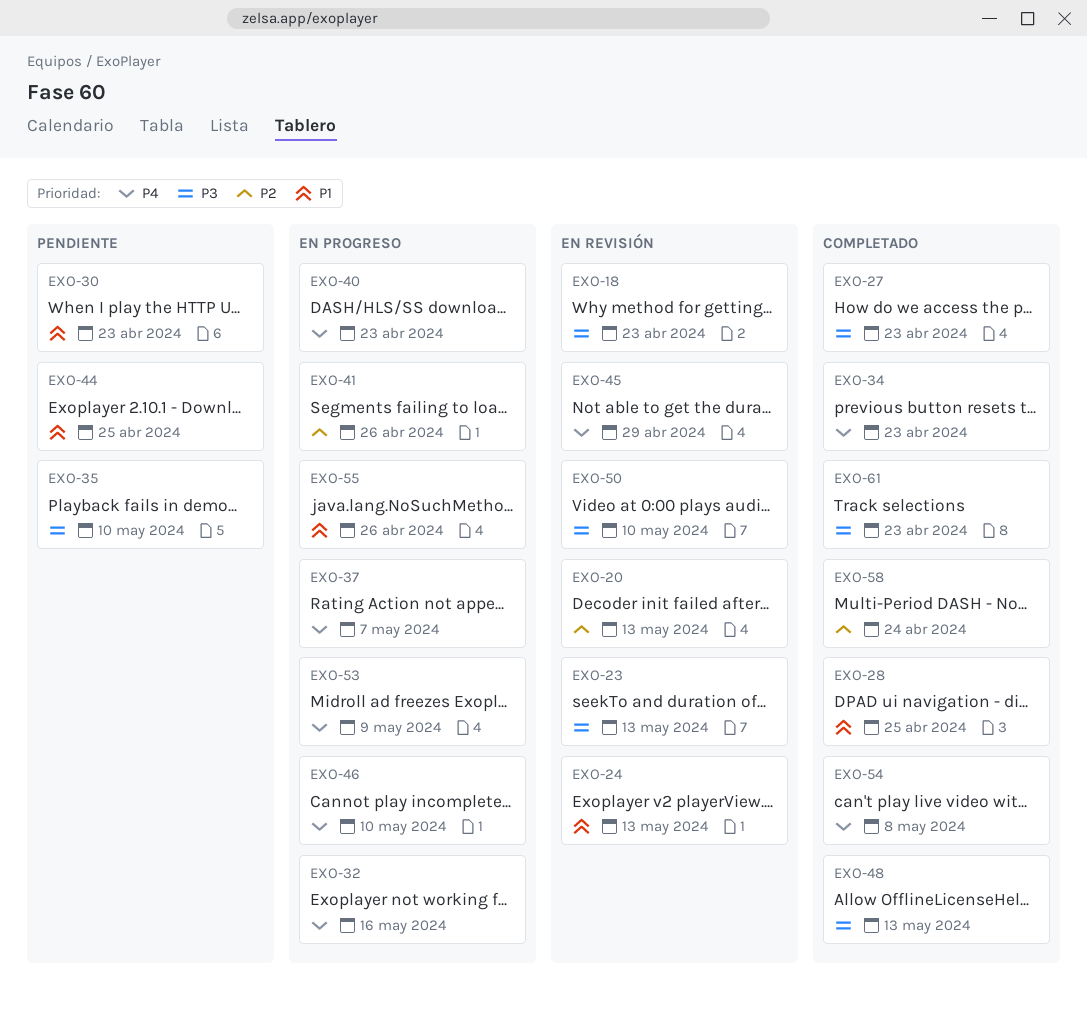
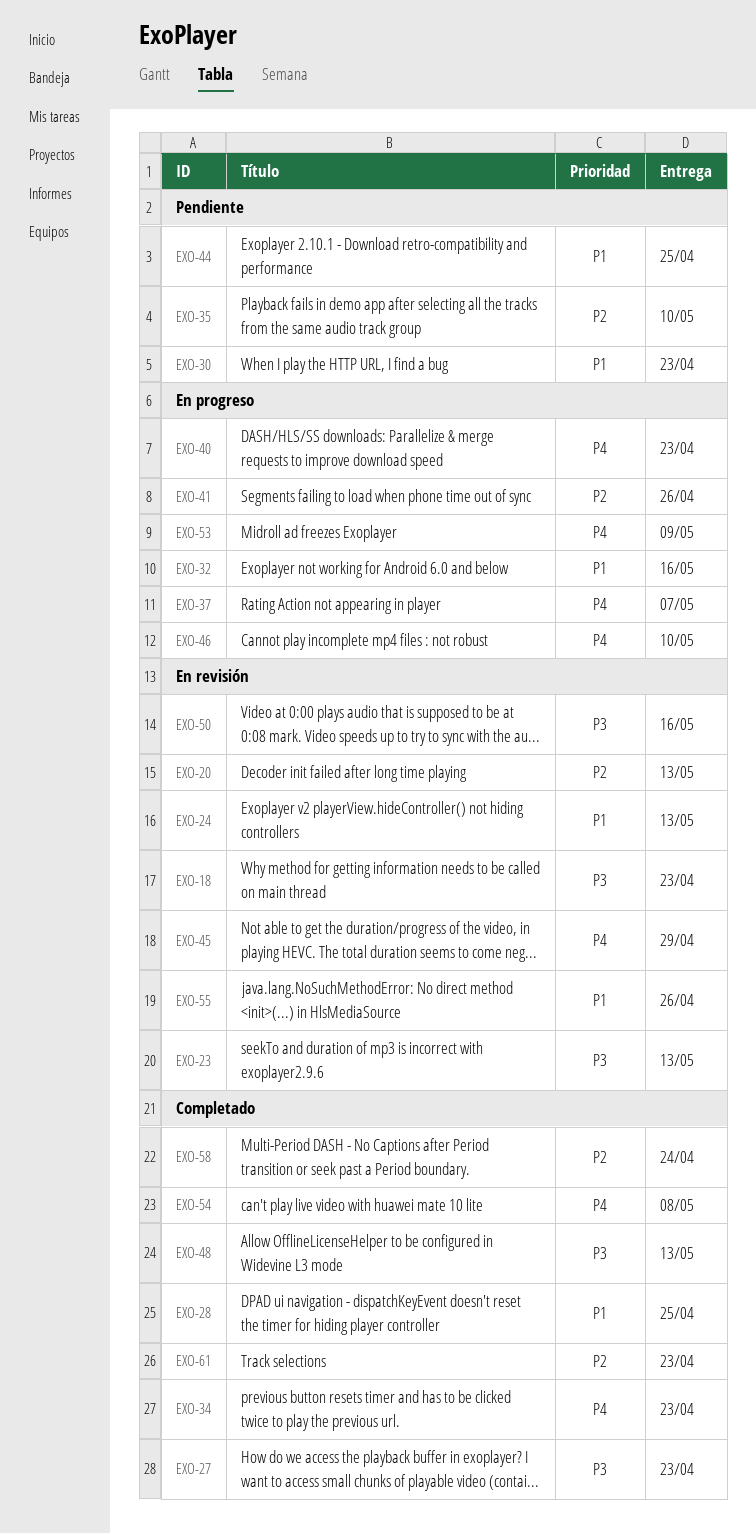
EXO-32, priority: P4 -> P1
EXO-35, priority: P3 -> P2
EXO-50, due: May 10 -> May 16
EXO-55, status: En progreso -> En revisión
EXO-61, priority: P3 -> P2

